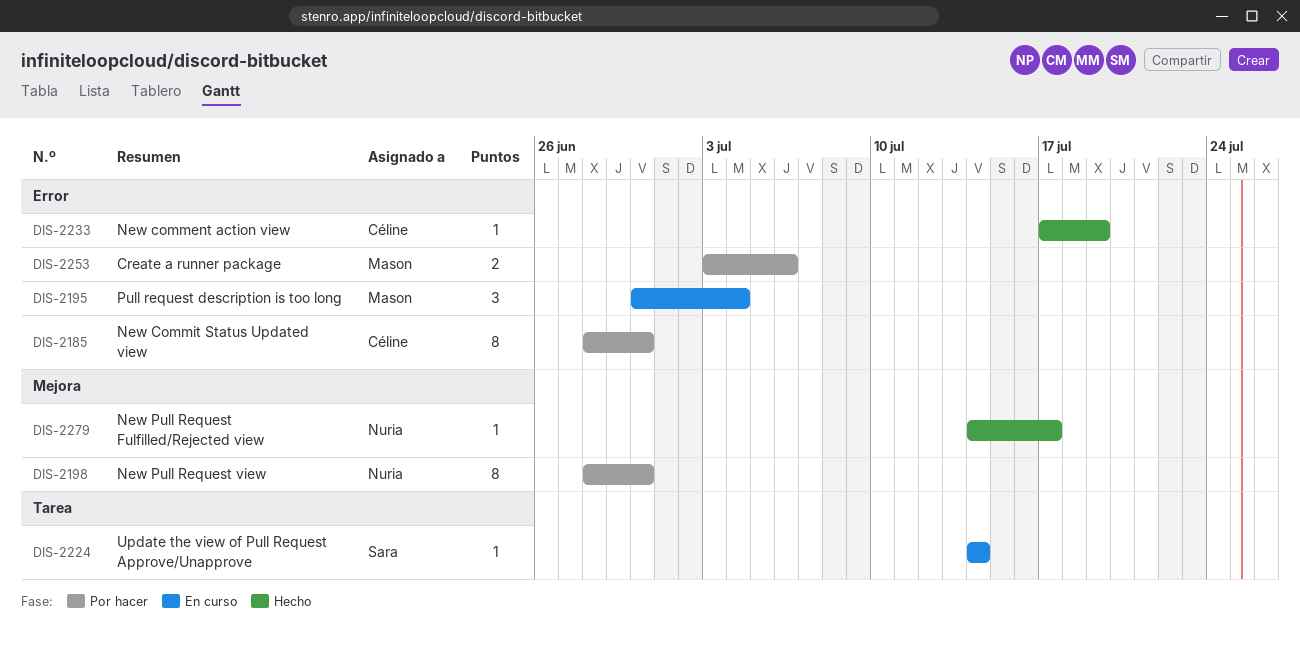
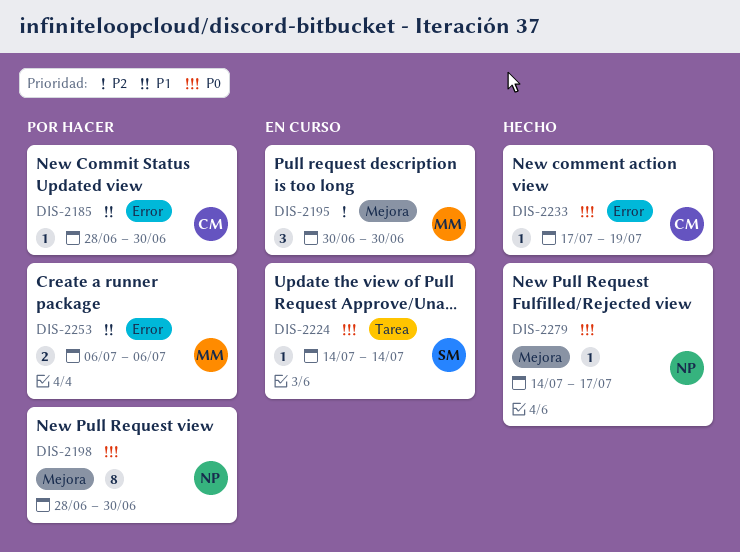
DIS-2185, estimate: 8 -> 1
DIS-2195, label: Error -> Mejora
DIS-2195, due: Jul 4 -> Jun 30
DIS-2253, start: Jul 3 -> Jul 6

